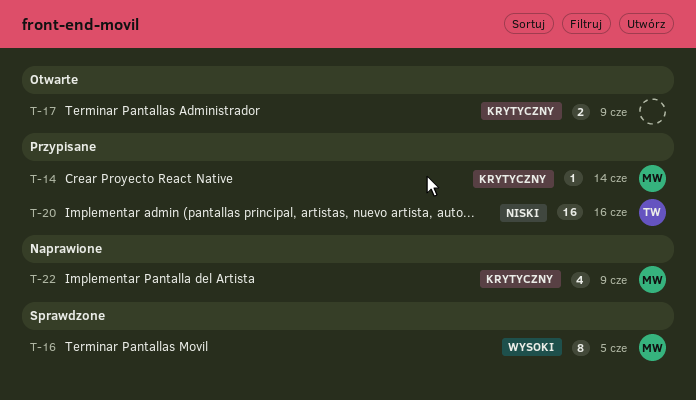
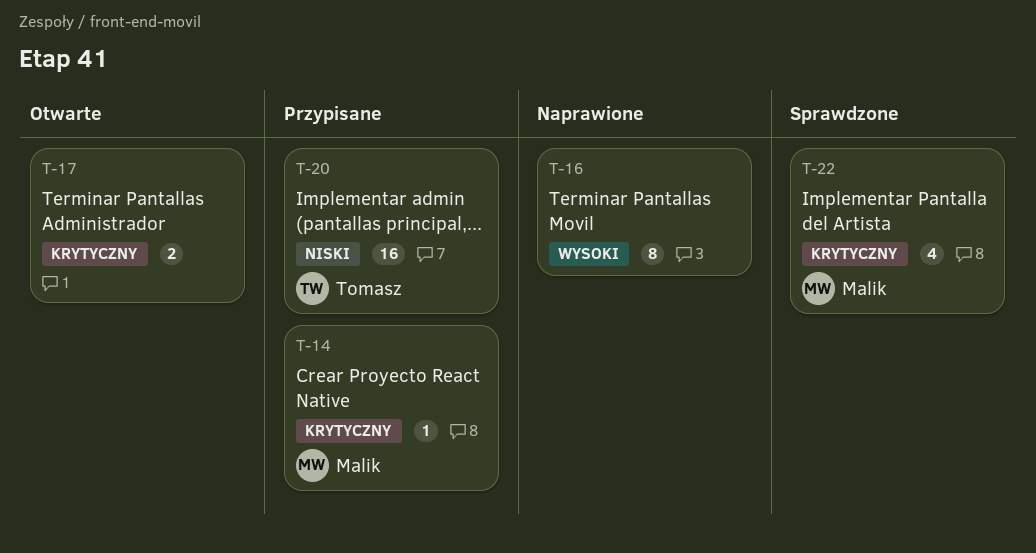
T-16, status: Sprawdzone -> Naprawione
T-16, owner: Malik -> none
T-22, status: Naprawione -> Sprawdzone

